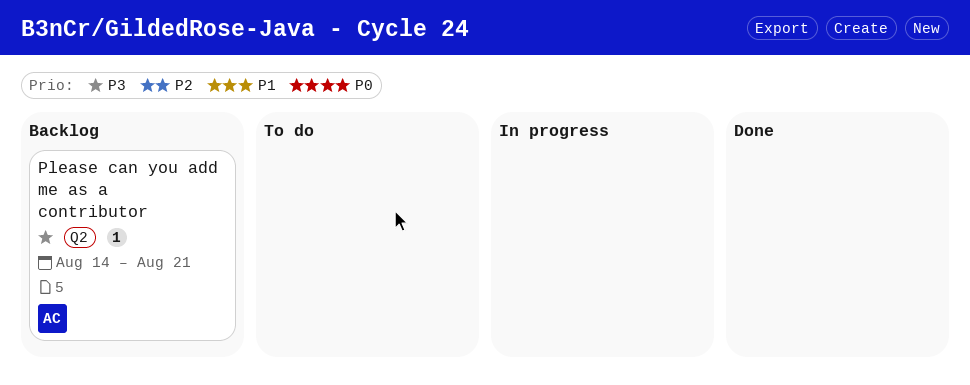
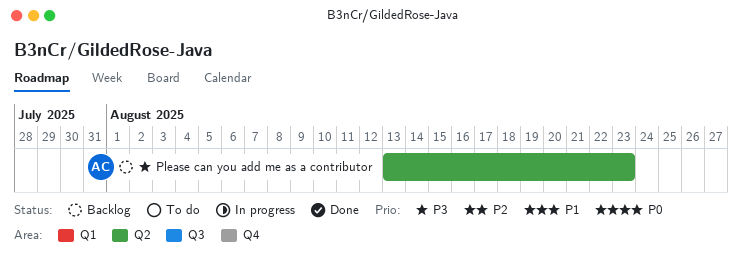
Please can you add me as a contributor, start: Aug 14 -> Aug 13
Please can you add me as a contributor, due: Aug 21 -> Aug 23

